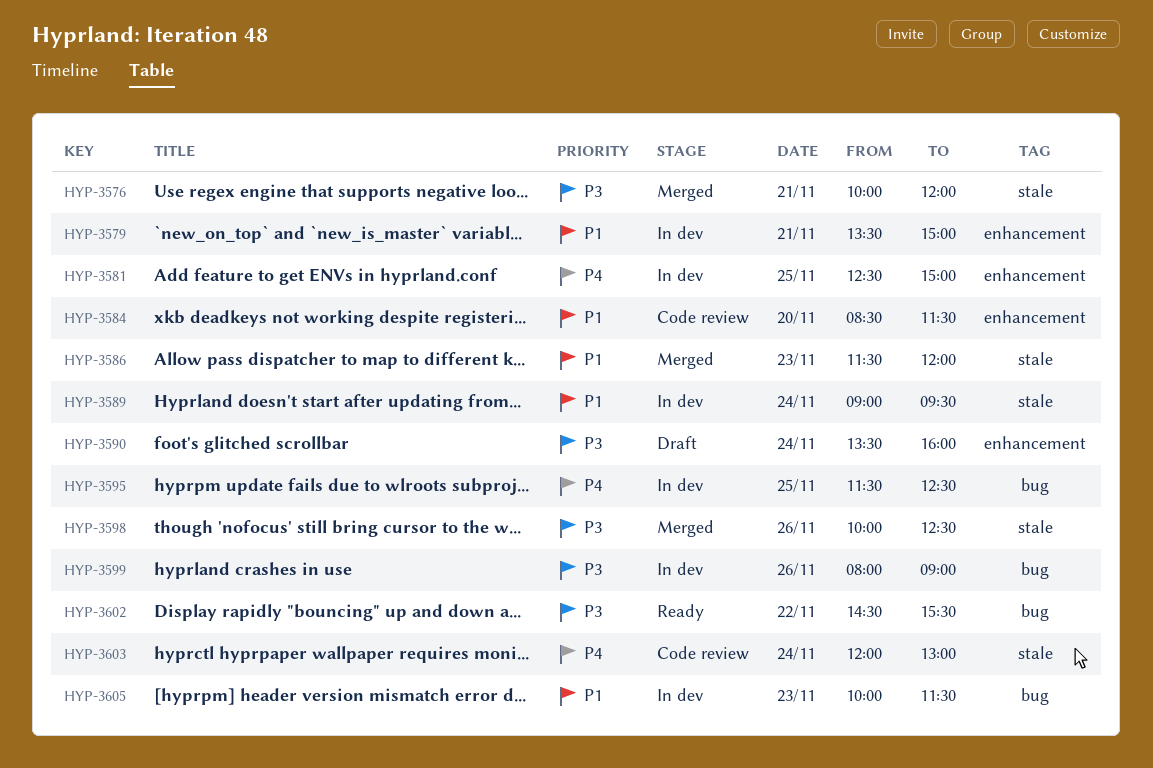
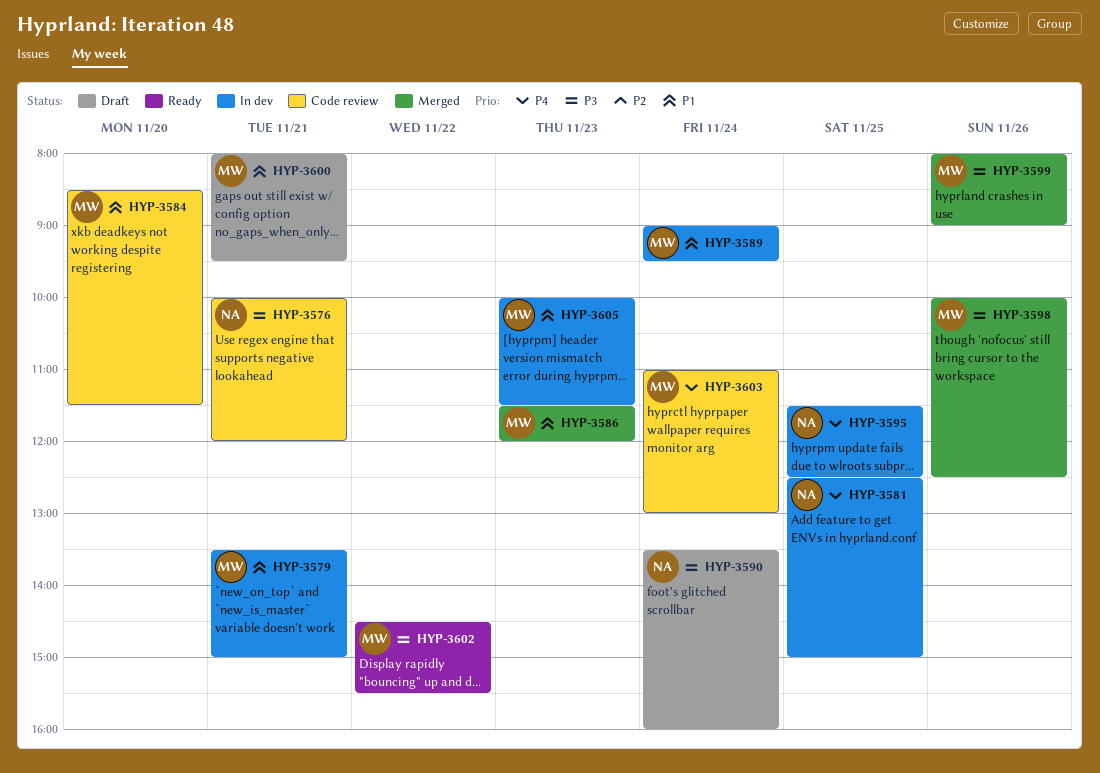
HYP-3576, status: Merged -> Code review
HYP-3599, status: In dev -> Merged
HYP-3600: none -> present
HYP-3603, begins: 12:00 -> 11:00

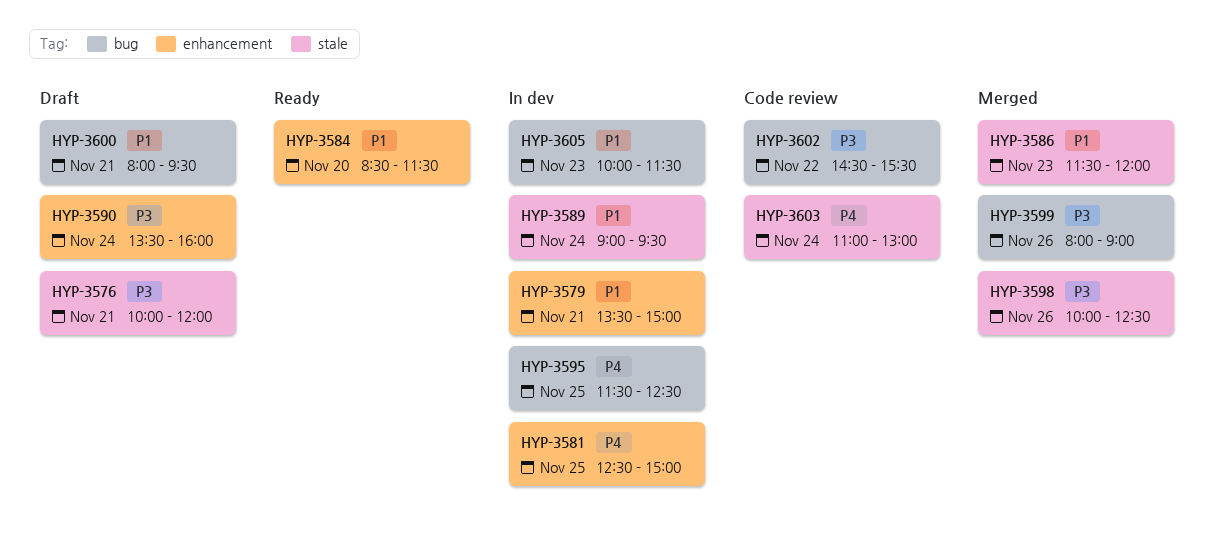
HYP-3576, status: Code review -> Draft
HYP-3584, status: Code review -> Ready
HYP-3602, status: Ready -> Code review

